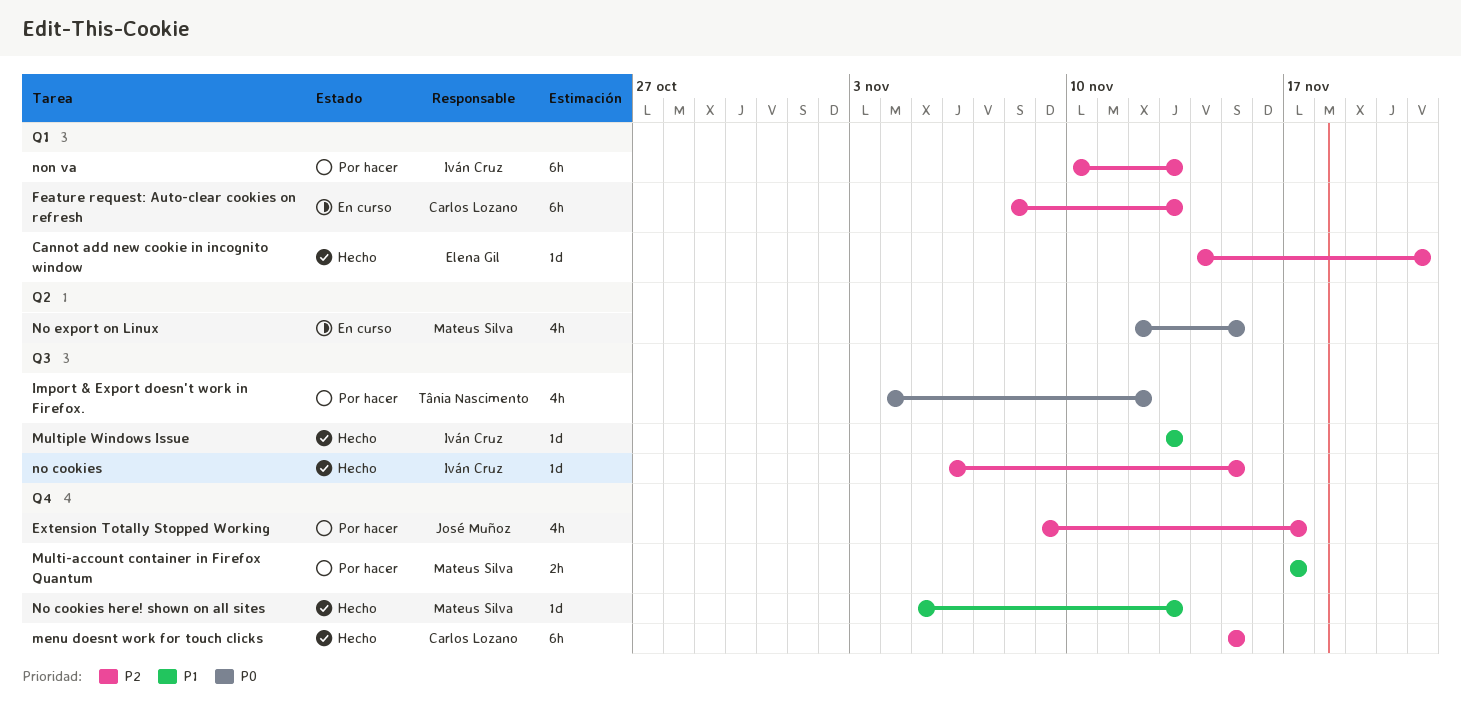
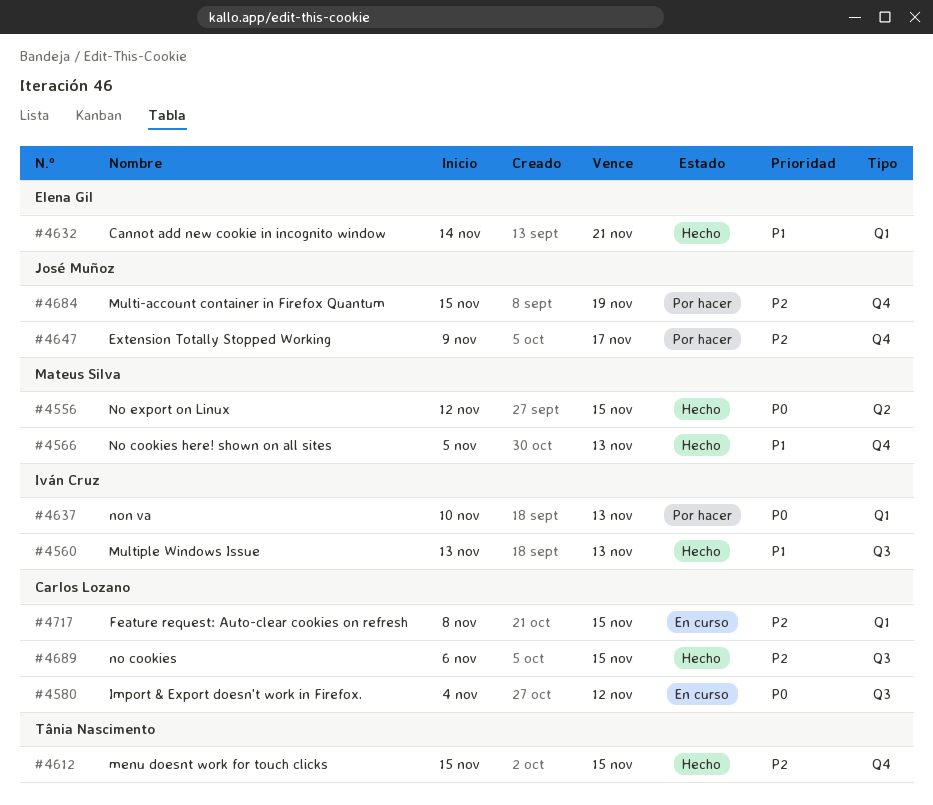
Cannot add new cookie in incognito window, priority: P2 -> P1
Feature request: Auto-clear cookies on refresh, due: Nov 13 -> Nov 15
Import & Export doesn't work in Firefox., status: Por hacer -> En curso
Import & Export doesn't work in Firefox., owner: Tânia Nascimento -> Carlos Lozano
menu doesnt work for touch clicks, owner: Carlos Lozano -> Tânia Nascimento
Multi-account container in Firefox Quantum, owner: Mateus Silva -> José Muñoz
Multi-account container in Firefox Quantum, priority: P1 -> P2
Multi-account container in Firefox Quantum, start: Nov 17 -> Nov 15
Multi-account container in Firefox Quantum, due: Nov 17 -> Nov 19
no cookies, owner: Iván Cruz -> Carlos Lozano
No export on Linux, status: En curso -> Hecho
non va, priority: P2 -> P0

